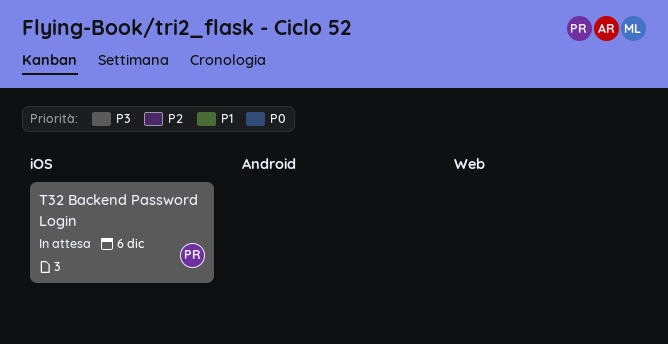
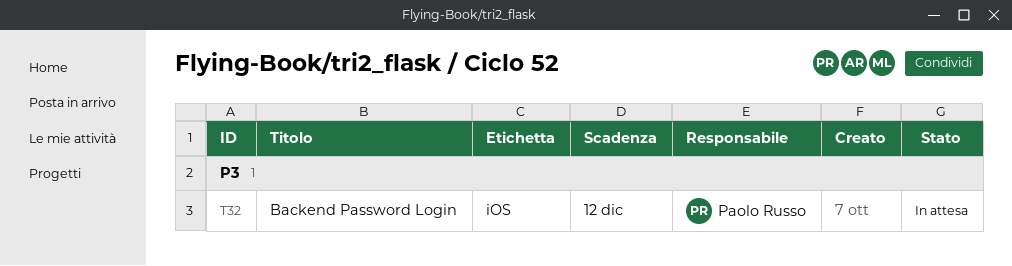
T32, due: Dec 6 -> Dec 12

